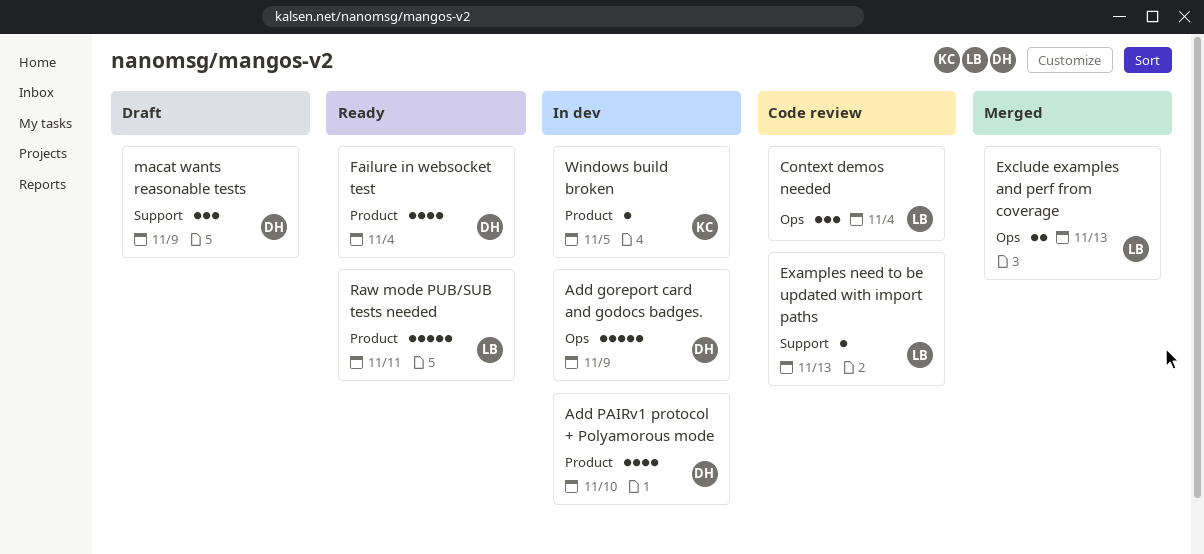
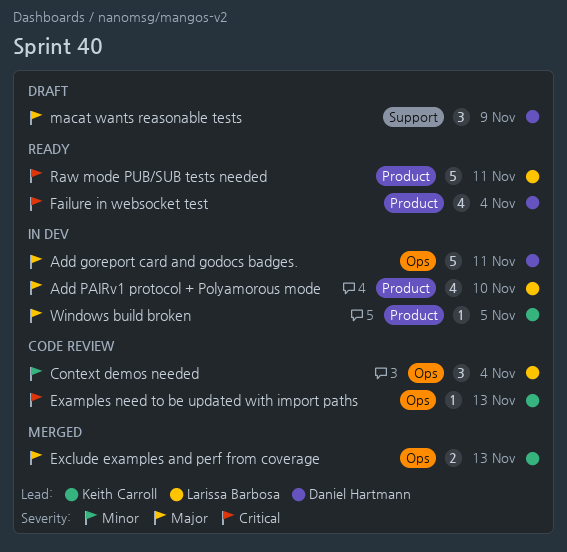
Add goreport card and godocs badges., due: Nov 9 -> Nov 11
Add PAIRv1 protocol + Polyamorous mode, owner: Daniel Hartmann -> Larissa Barbosa
Examples need to be updated with import paths, owner: Larissa Barbosa -> Keith Carroll
Examples need to be updated with import paths, label: Support -> Ops
Exclude examples and perf from coverage, owner: Larissa Barbosa -> Keith Carroll

